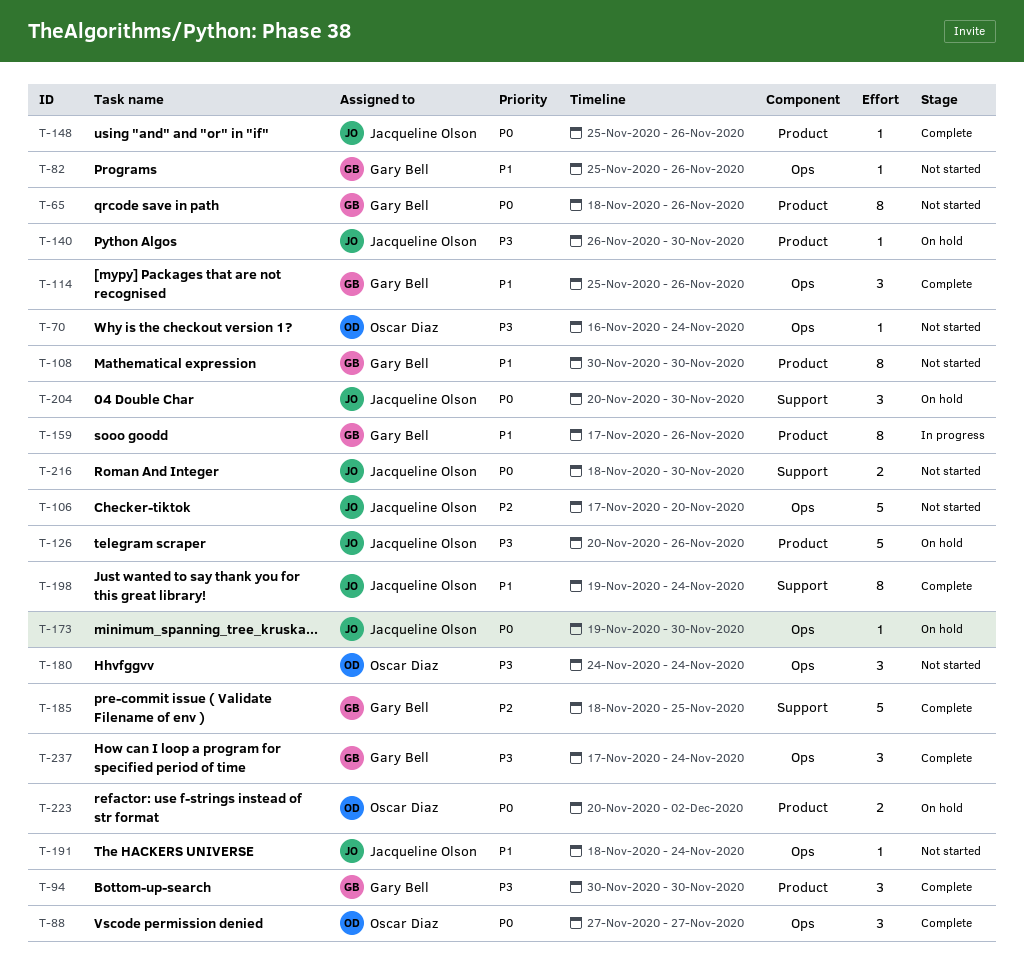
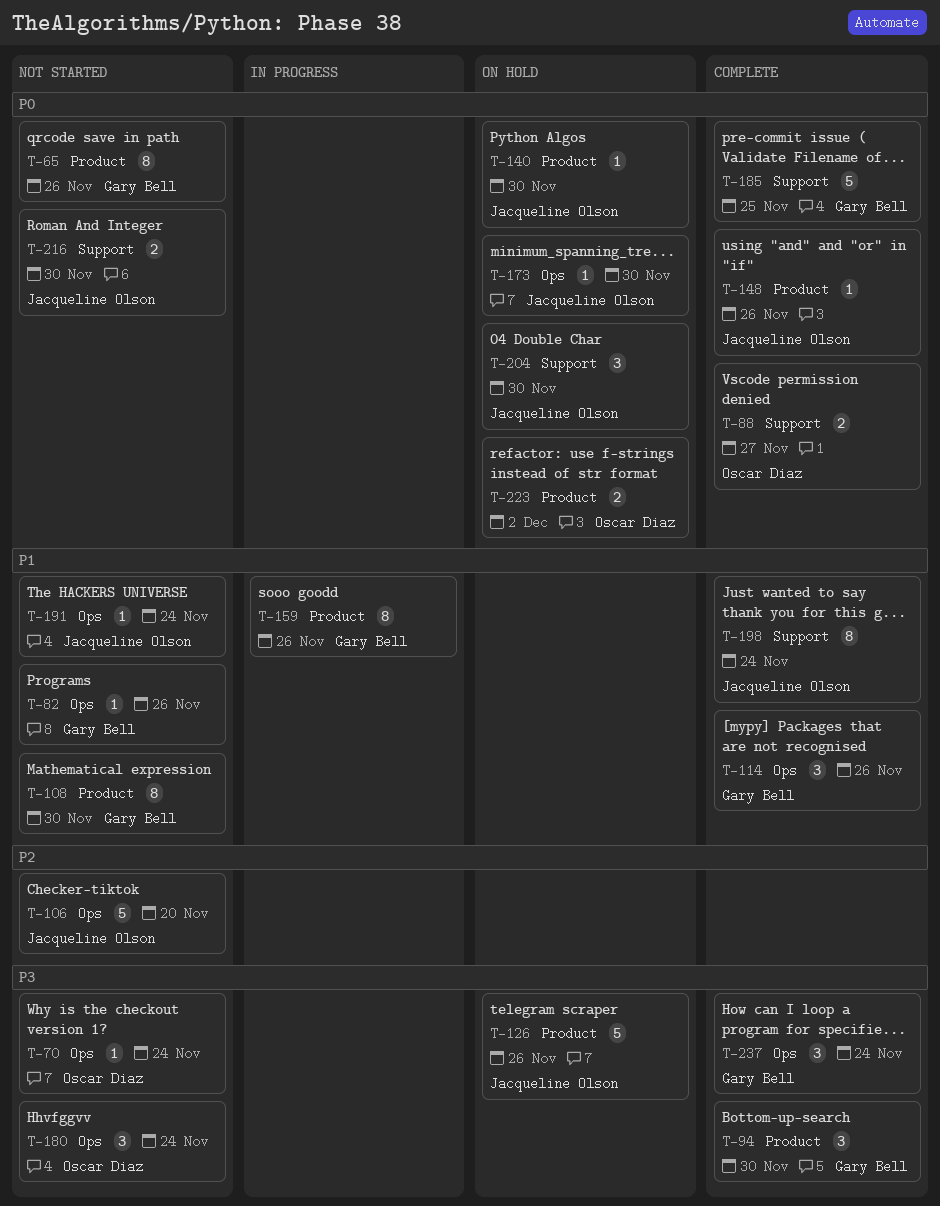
T-88, label: Ops -> Support
T-88, estimate: 3 -> 2
T-140, priority: P3 -> P0
T-185, priority: P2 -> P0

